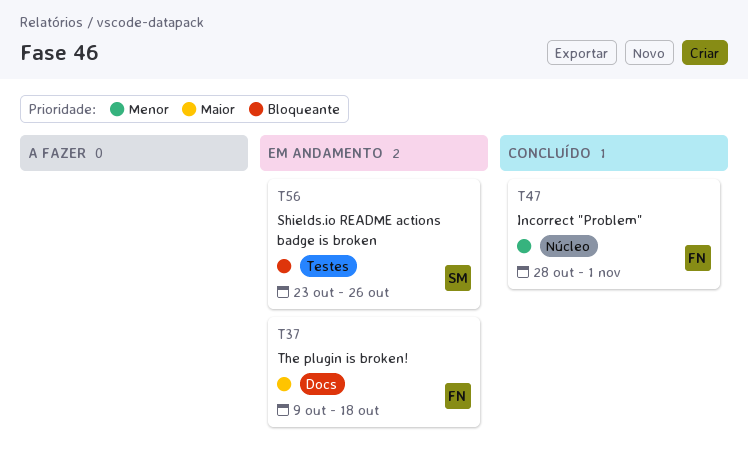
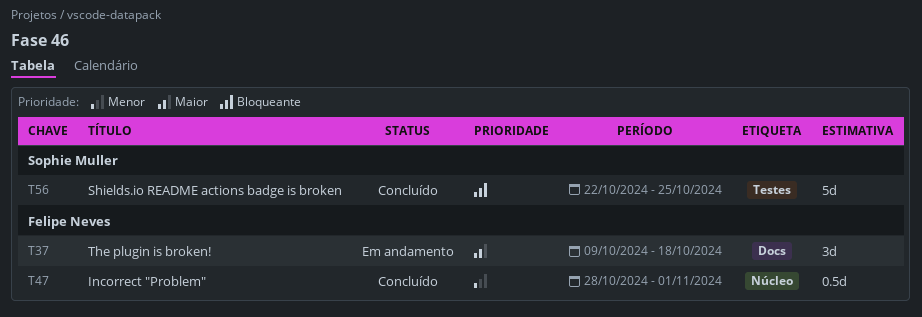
T56, status: Em andamento -> Concluído
T56, start: Oct 23 -> Oct 22
T56, due: Oct 26 -> Oct 25

